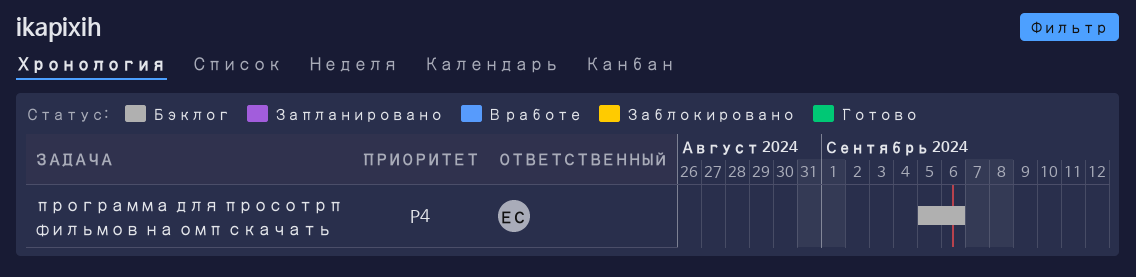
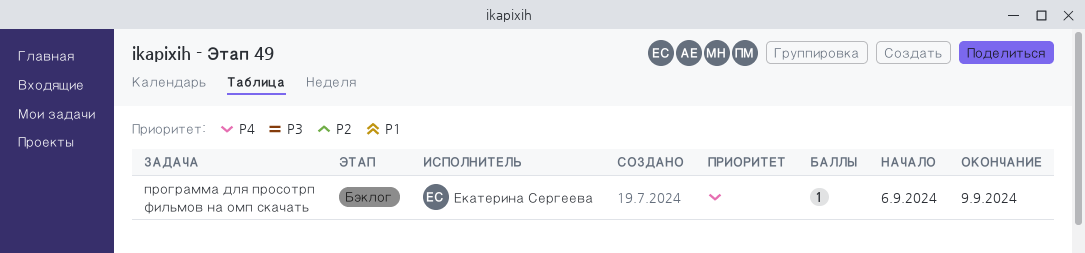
программа для просотрп фильмов на омп скачать, start: Sep 5 -> Sep 6
программа для просотрп фильмов на омп скачать, due: Sep 6 -> Sep 9

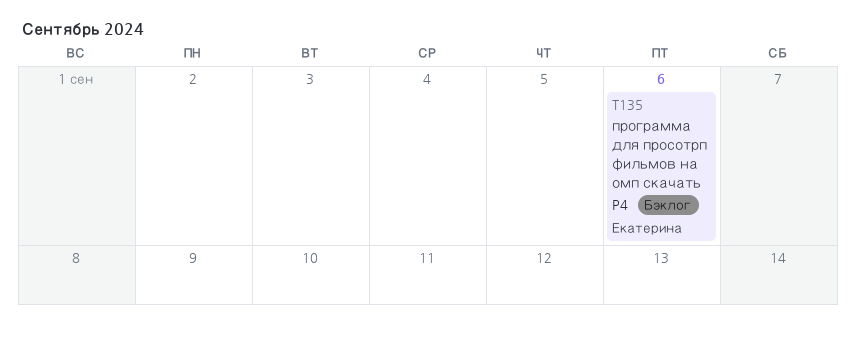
программа для просотрп фильмов на омп скачать, due: Sep 9 -> Sep 6

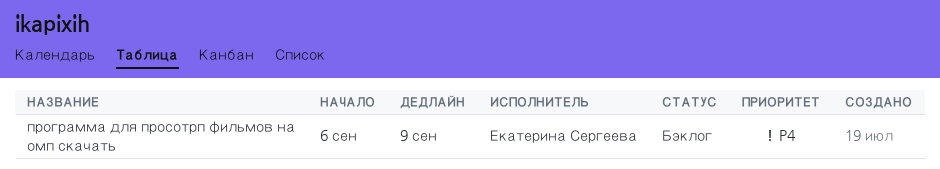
программа для просотрп фильмов на омп скачать, due: Sep 6 -> Sep 9

